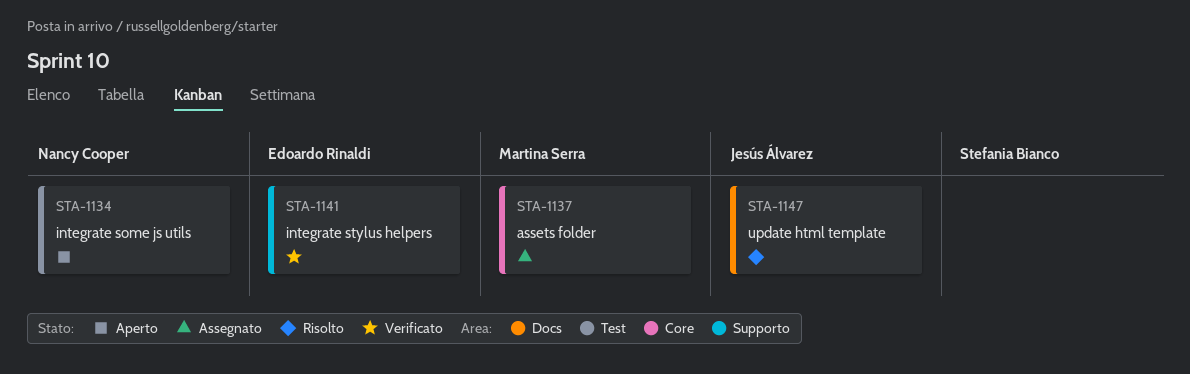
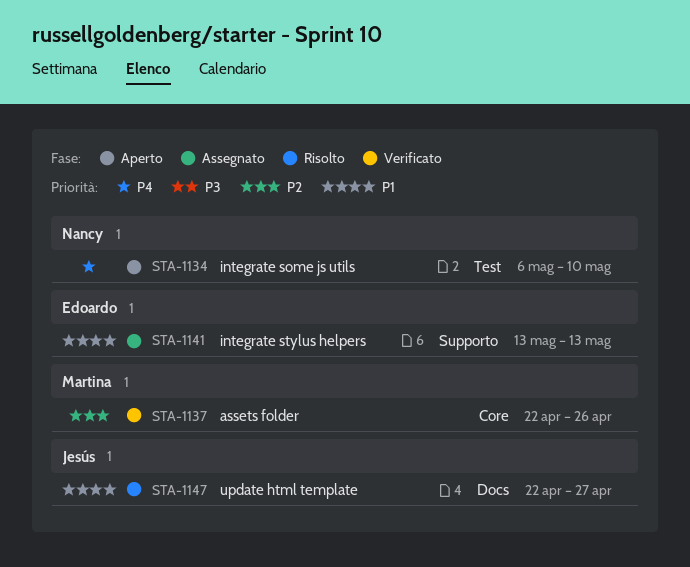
STA-1137, status: Assegnato -> Verificato
STA-1141, status: Verificato -> Assegnato

